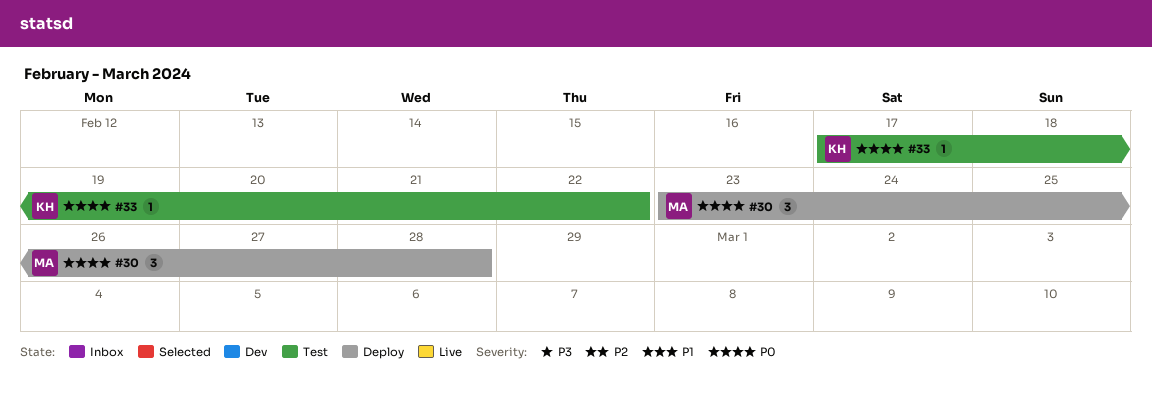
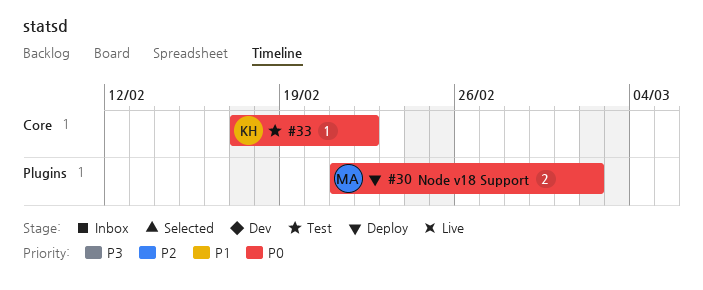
#30, estimate: 3 -> 2
#30, start: Feb 23 -> Feb 21
#30, due: Feb 28 -> Mar 2

